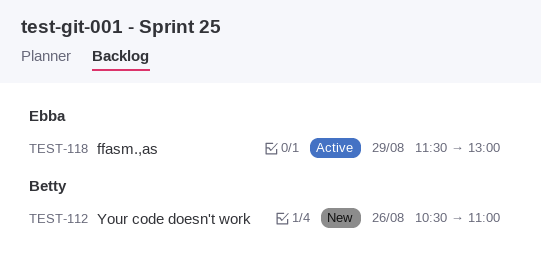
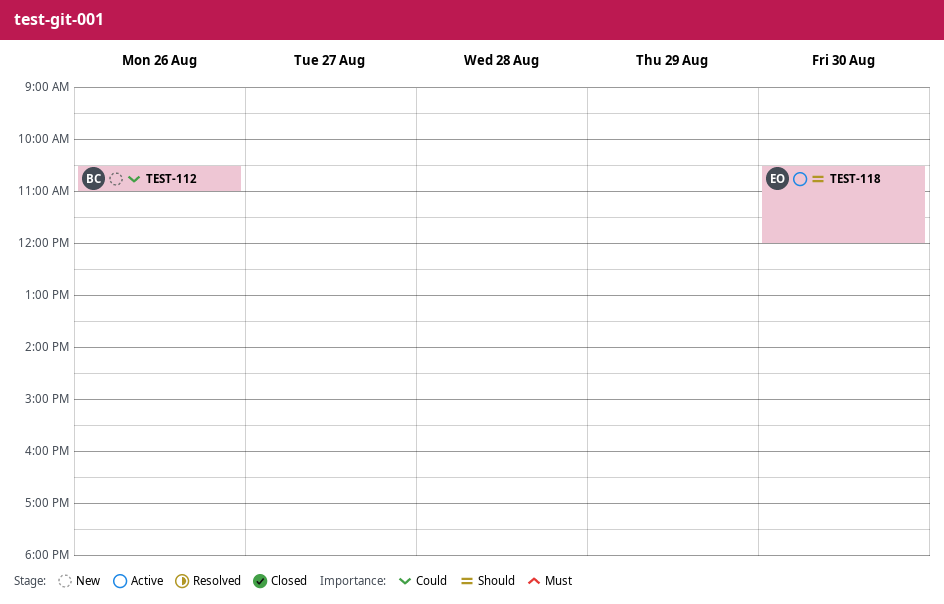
TEST-118, day: Aug 29 -> Aug 30
TEST-118, begins: 11:30 -> 10:30
TEST-118, ends: 13:00 -> 12:00

